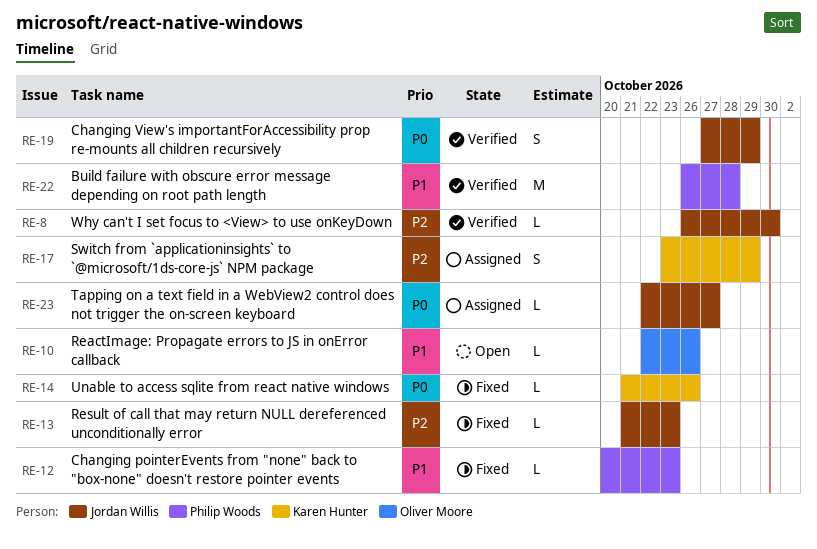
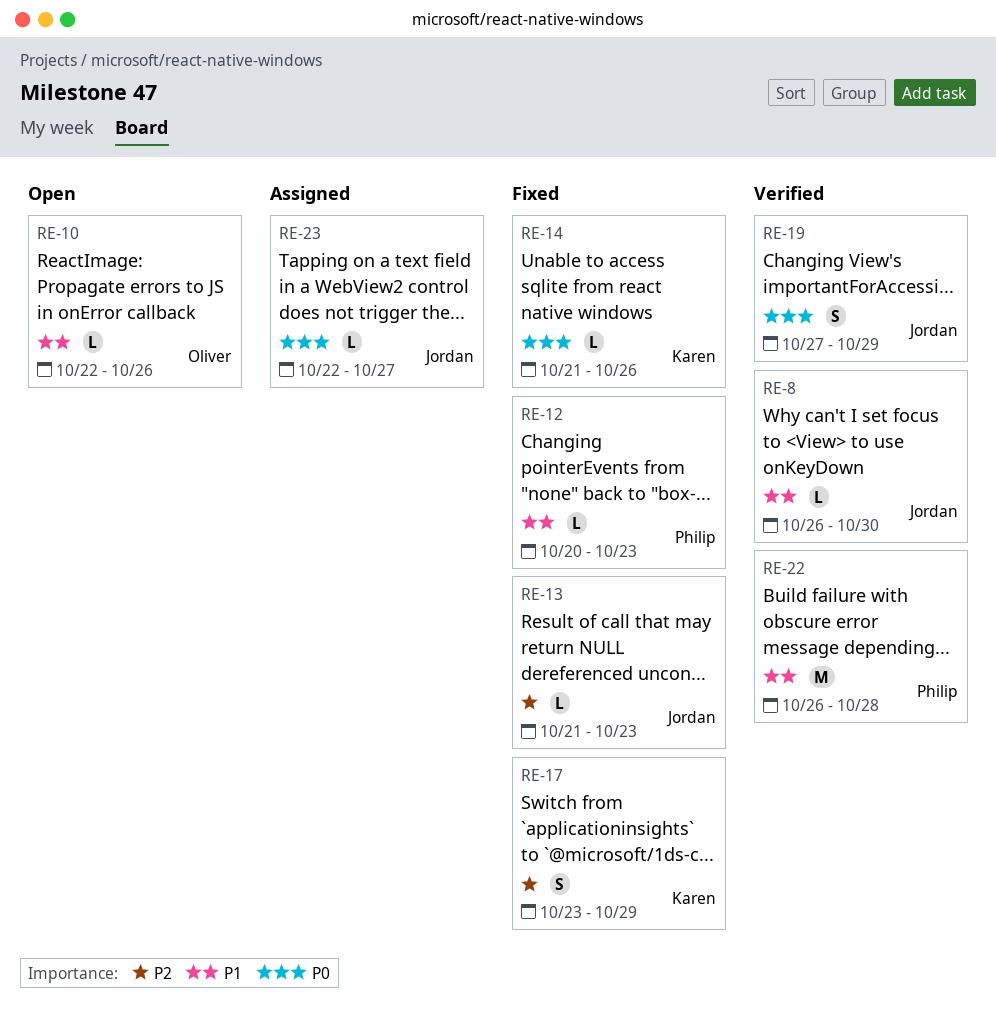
RE-8, priority: P2 -> P1
RE-17, status: Assigned -> Fixed

